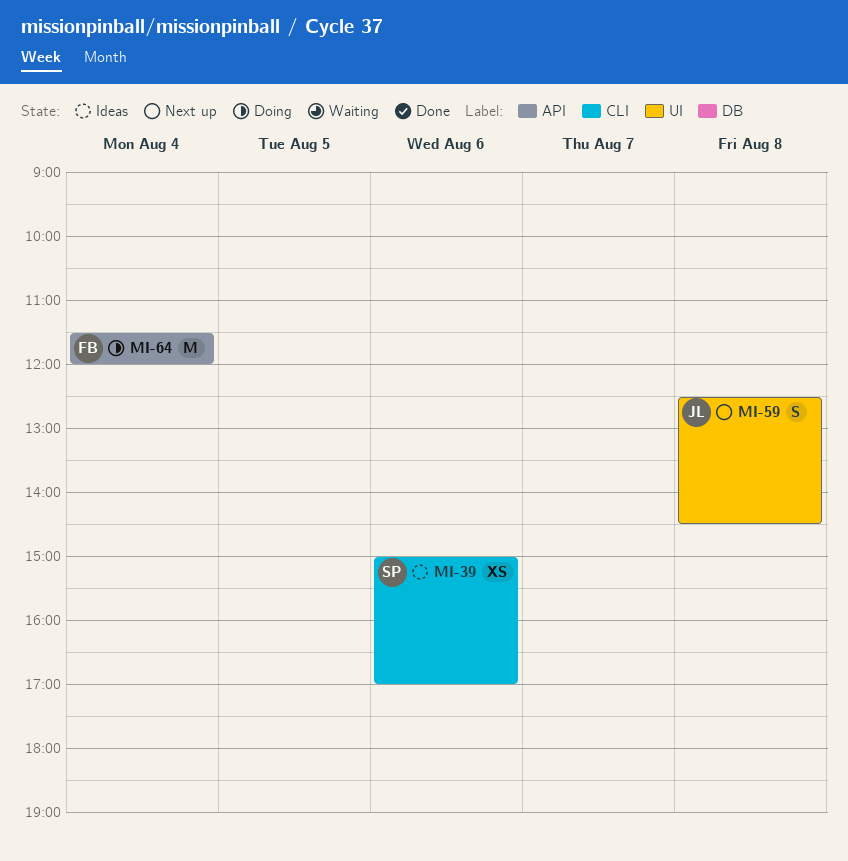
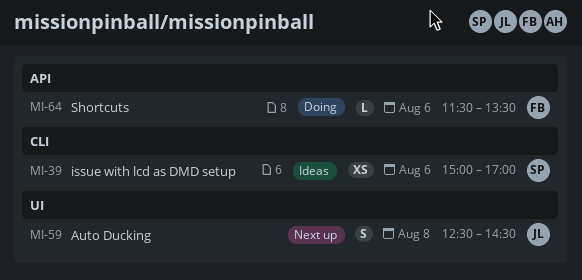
MI-64, estimate: M -> L
MI-64, day: Aug 4 -> Aug 6
MI-64, ends: 12:00 -> 13:30

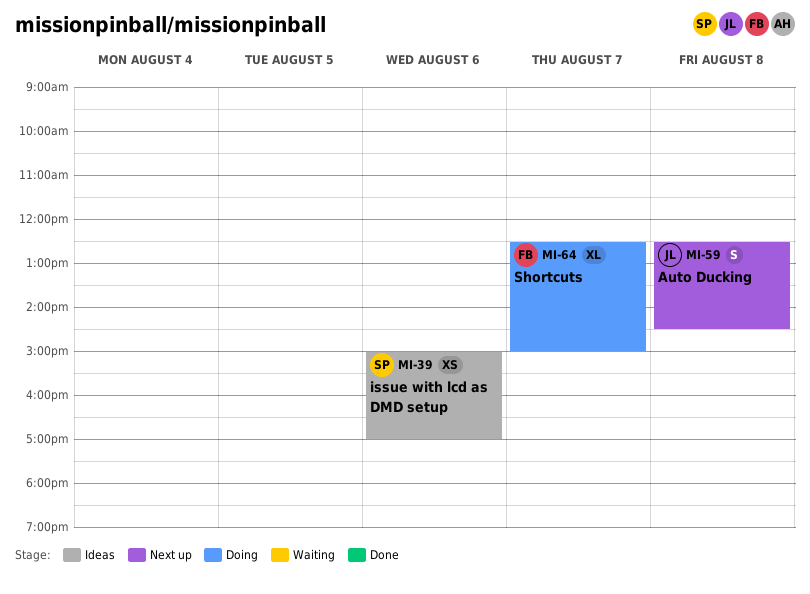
MI-64, estimate: L -> XL
MI-64, day: Aug 6 -> Aug 7
MI-64, begins: 11:30 -> 12:30
MI-64, ends: 13:30 -> 15:00

